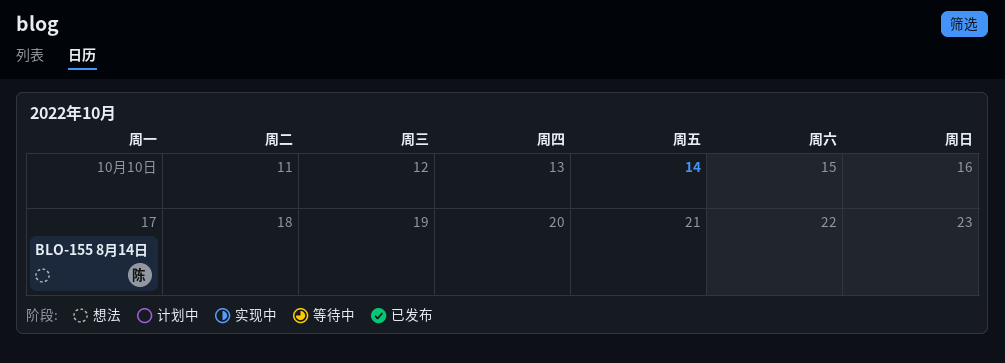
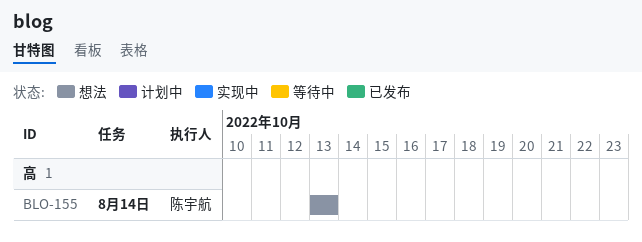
BLO-155, due: Oct 17 -> Oct 13

